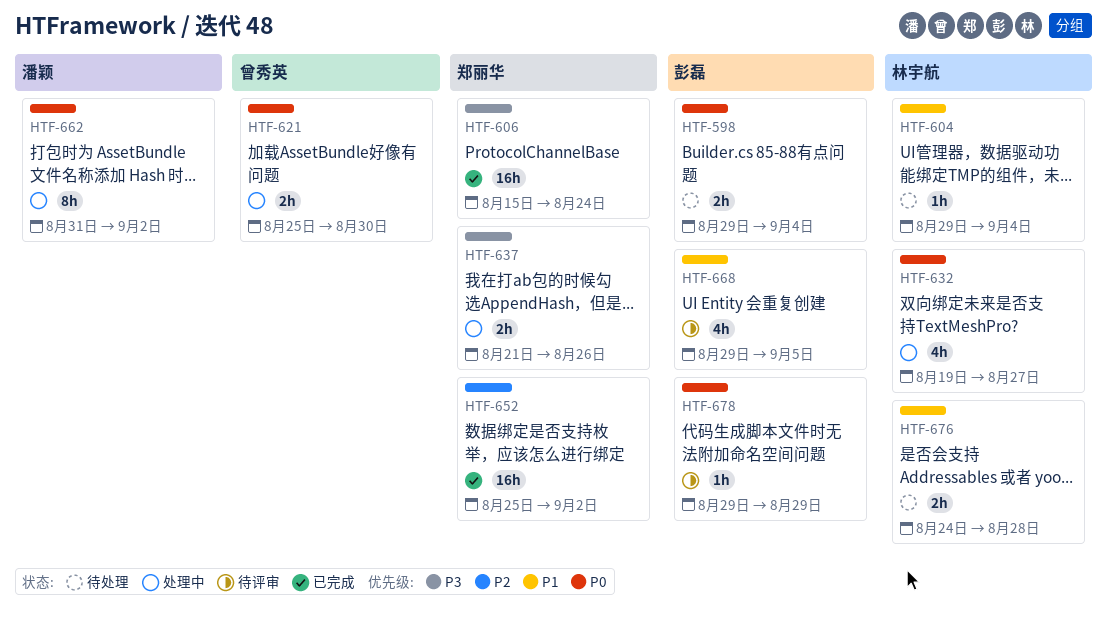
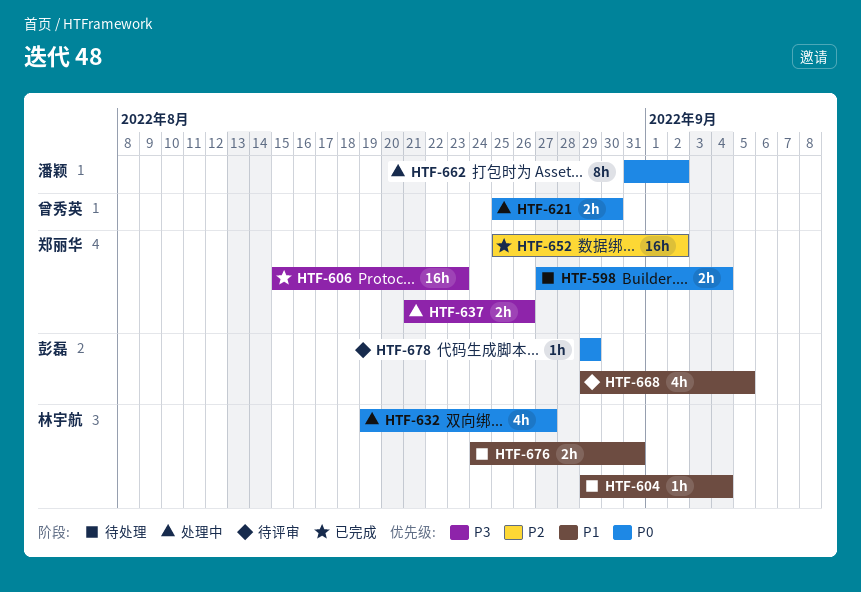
HTF-598, owner: 彭磊 -> 郑丽华
HTF-598, start: Aug 29 -> Aug 27
HTF-606, due: Aug 24 -> Aug 23
HTF-676, due: Aug 28 -> Aug 31

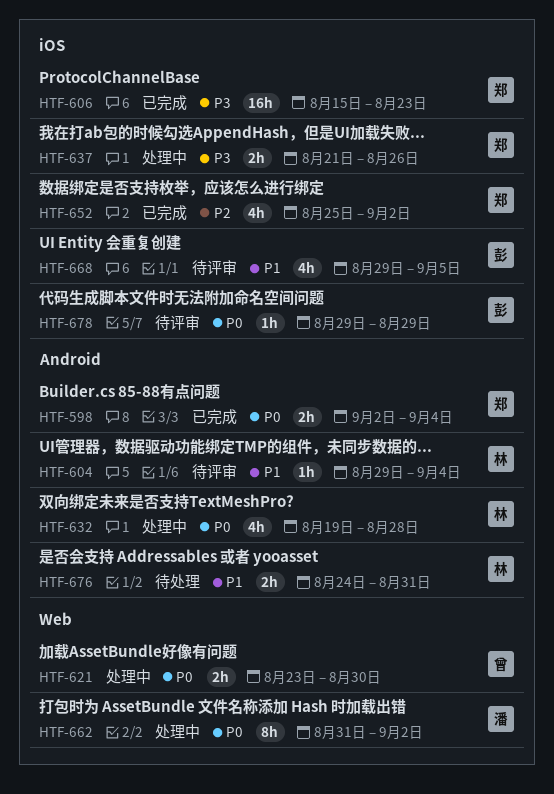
HTF-598, status: 待处理 -> 已完成
HTF-598, start: Aug 27 -> Sep 2
HTF-604, status: 待处理 -> 待评审
HTF-621, start: Aug 25 -> Aug 23
HTF-632, due: Aug 27 -> Aug 28
HTF-652, estimate: 16h -> 4h

